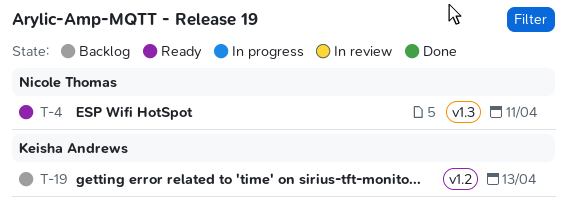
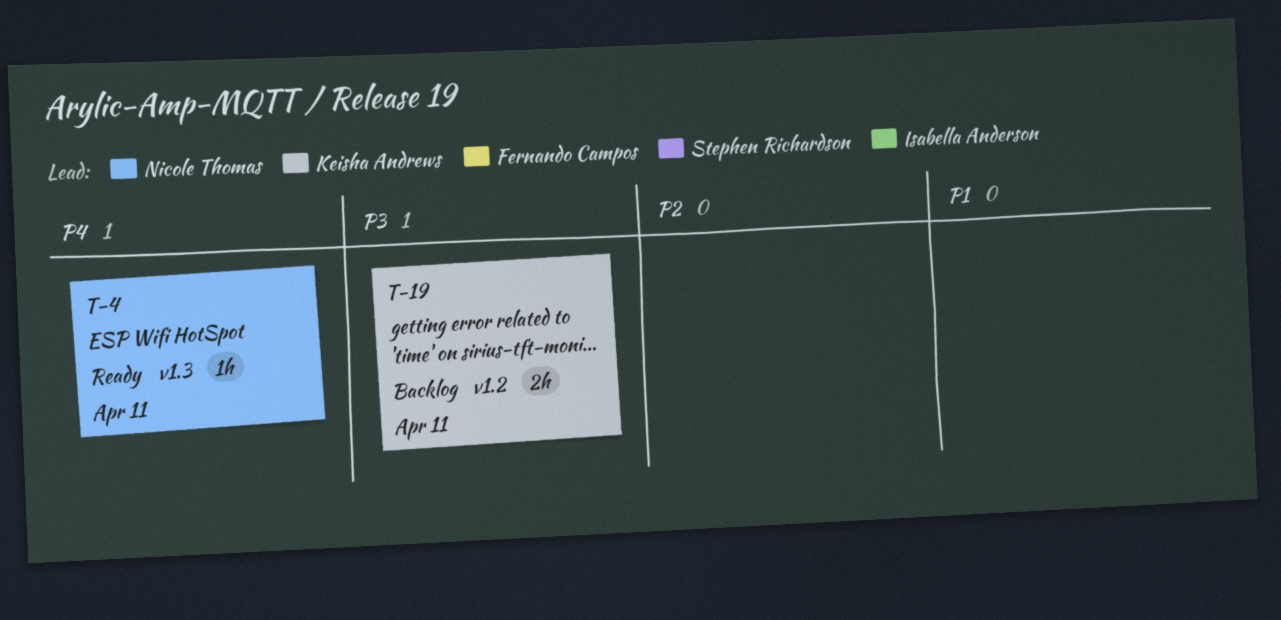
T-19, due: Apr 13 -> Apr 11

